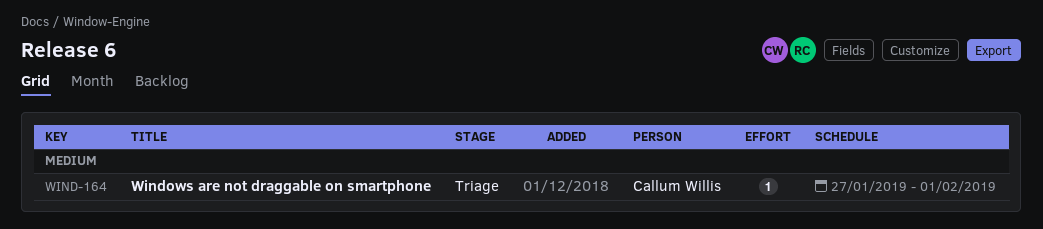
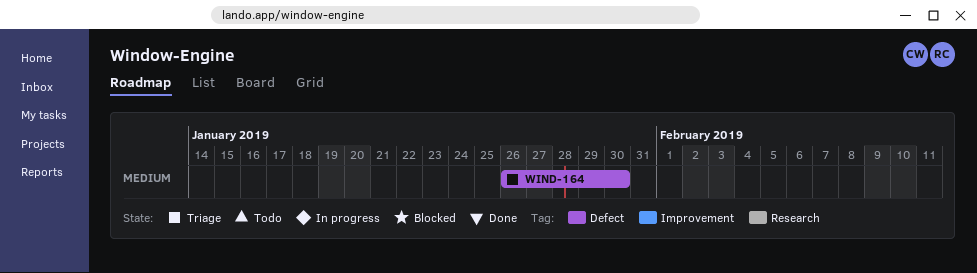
WIND-164, start: Jan 27 -> Jan 26
WIND-164, due: Feb 1 -> Jan 30

